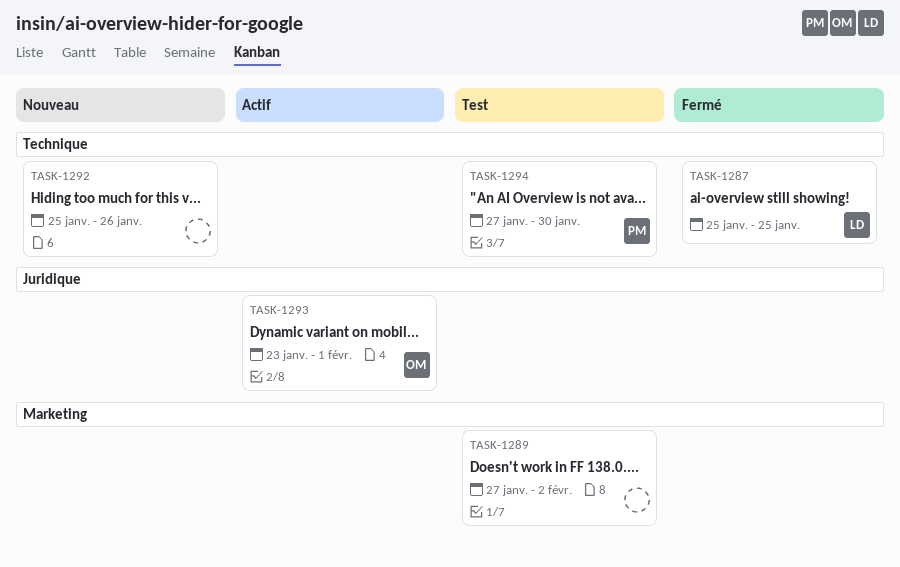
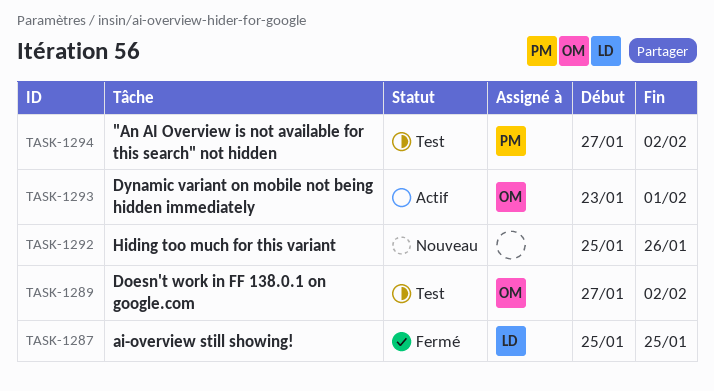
TASK-1289, owner: none -> OM
TASK-1294, due: Jan 30 -> Feb 2

